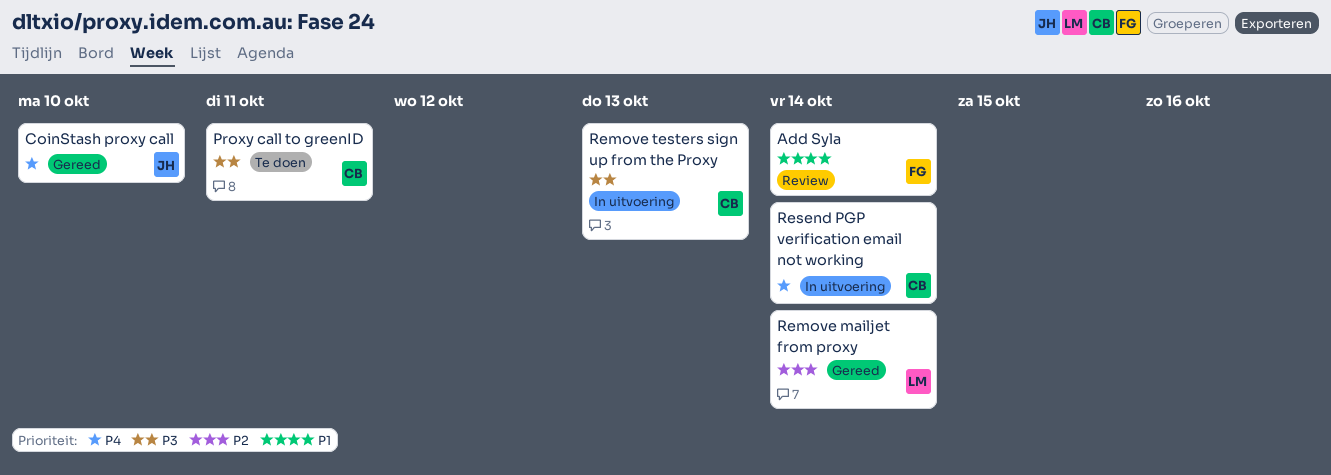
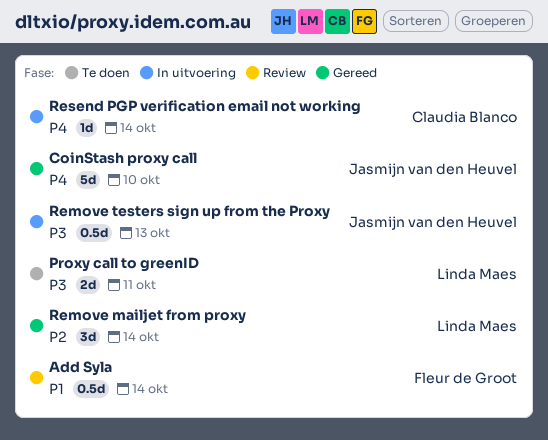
Proxy call to greenID, owner: Claudia Blanco -> Linda Maes
Remove testers sign up from the Proxy, owner: Claudia Blanco -> Jasmijn van den Heuvel

